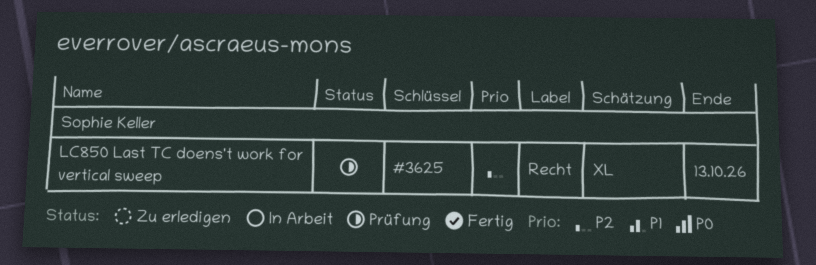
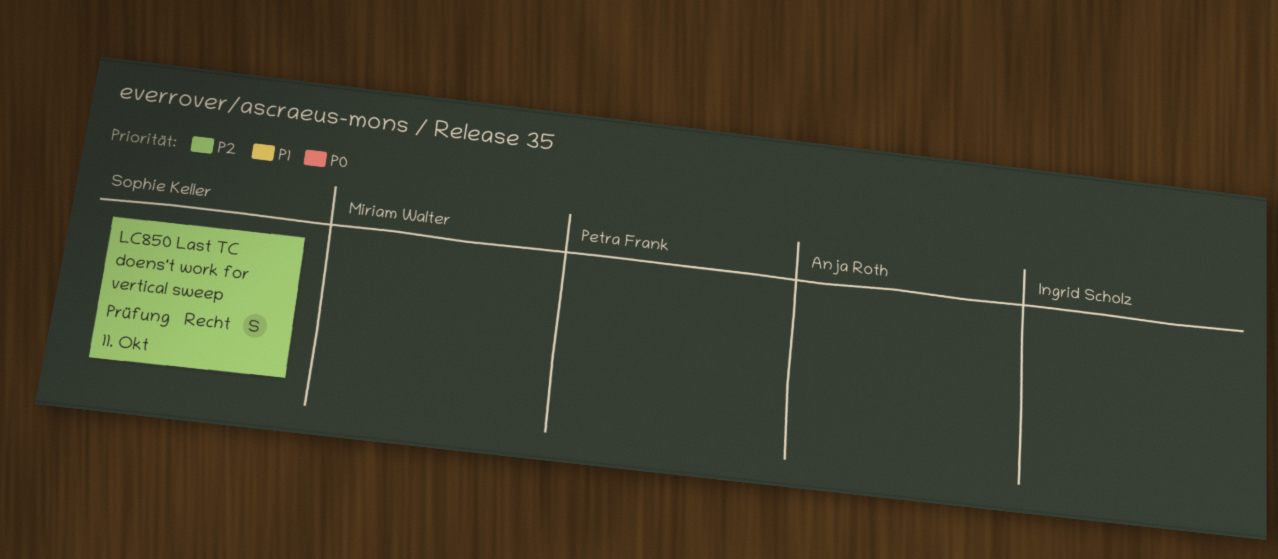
LC850 Last TC doens't work for vertical sweep, estimate: XL -> S
LC850 Last TC doens't work for vertical sweep, due: Oct 13 -> Oct 11

